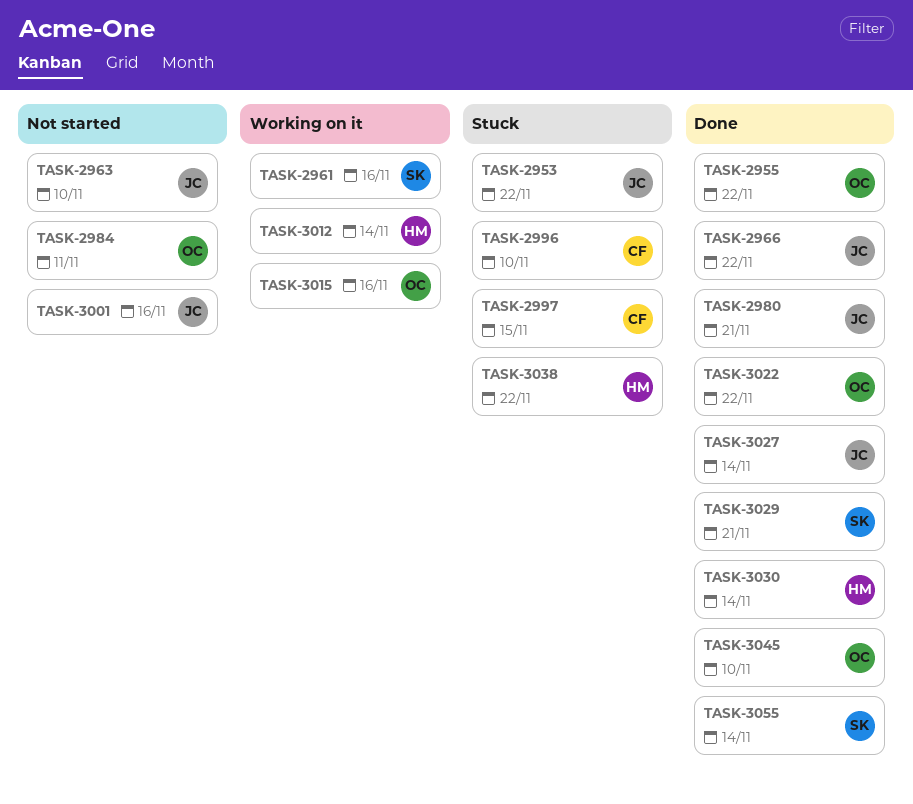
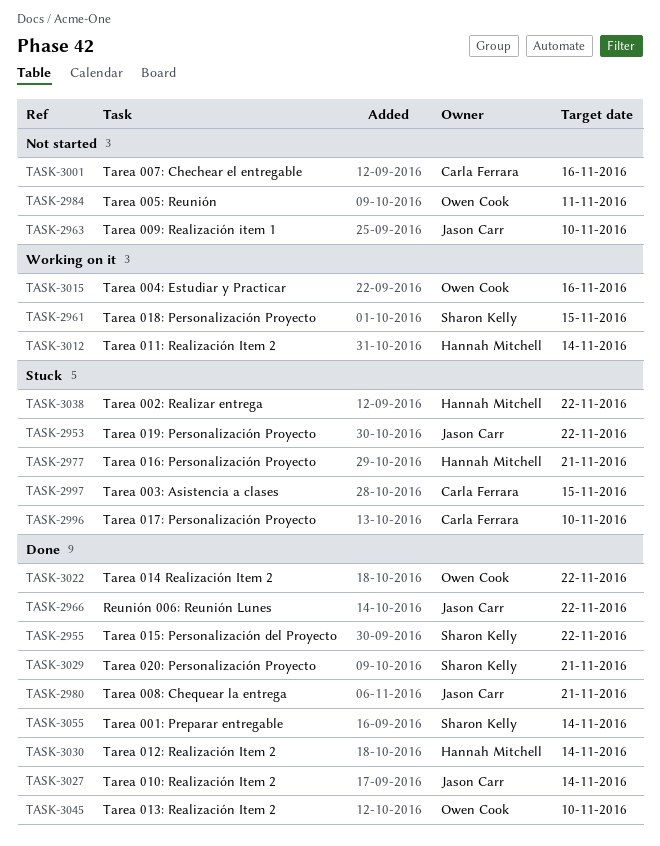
TASK-2955, owner: Owen Cook -> Sharon Kelly
TASK-2961, due: Nov 16 -> Nov 15
TASK-2977: none -> present
TASK-3001, owner: Jason Carr -> Carla Ferrara

